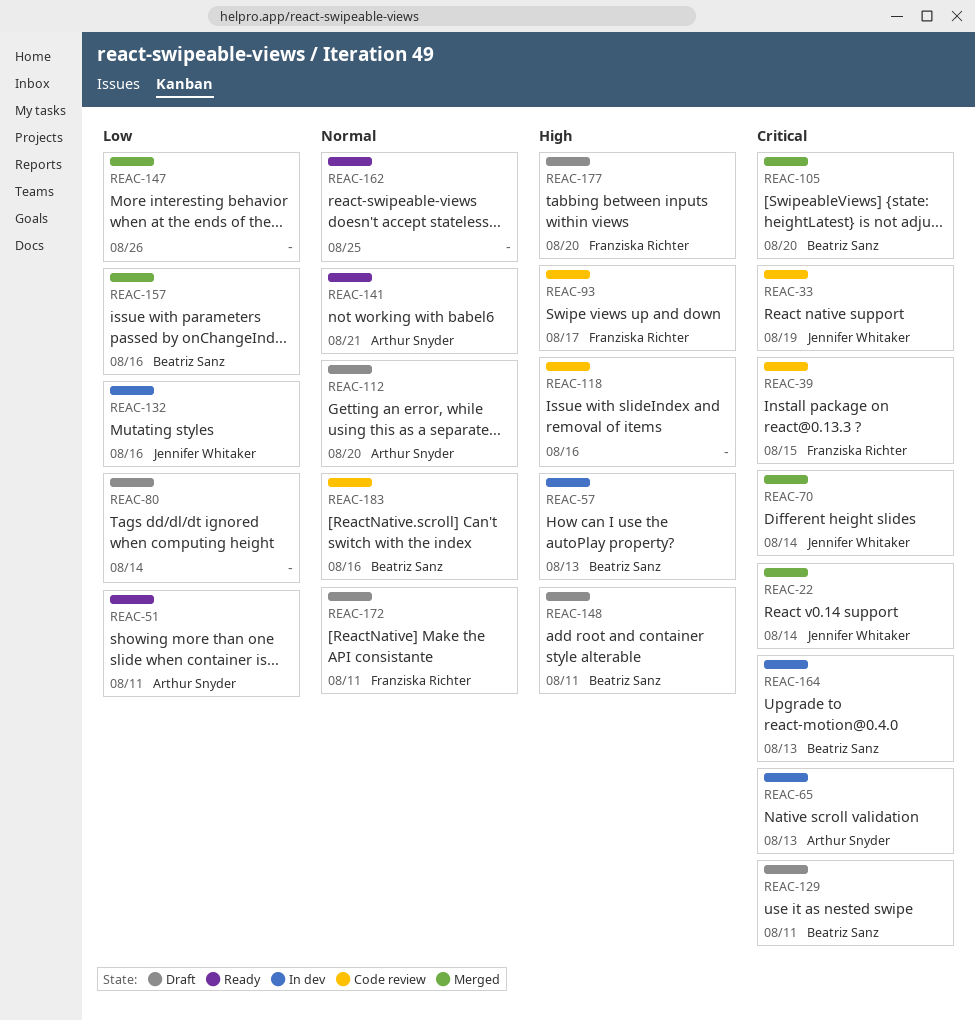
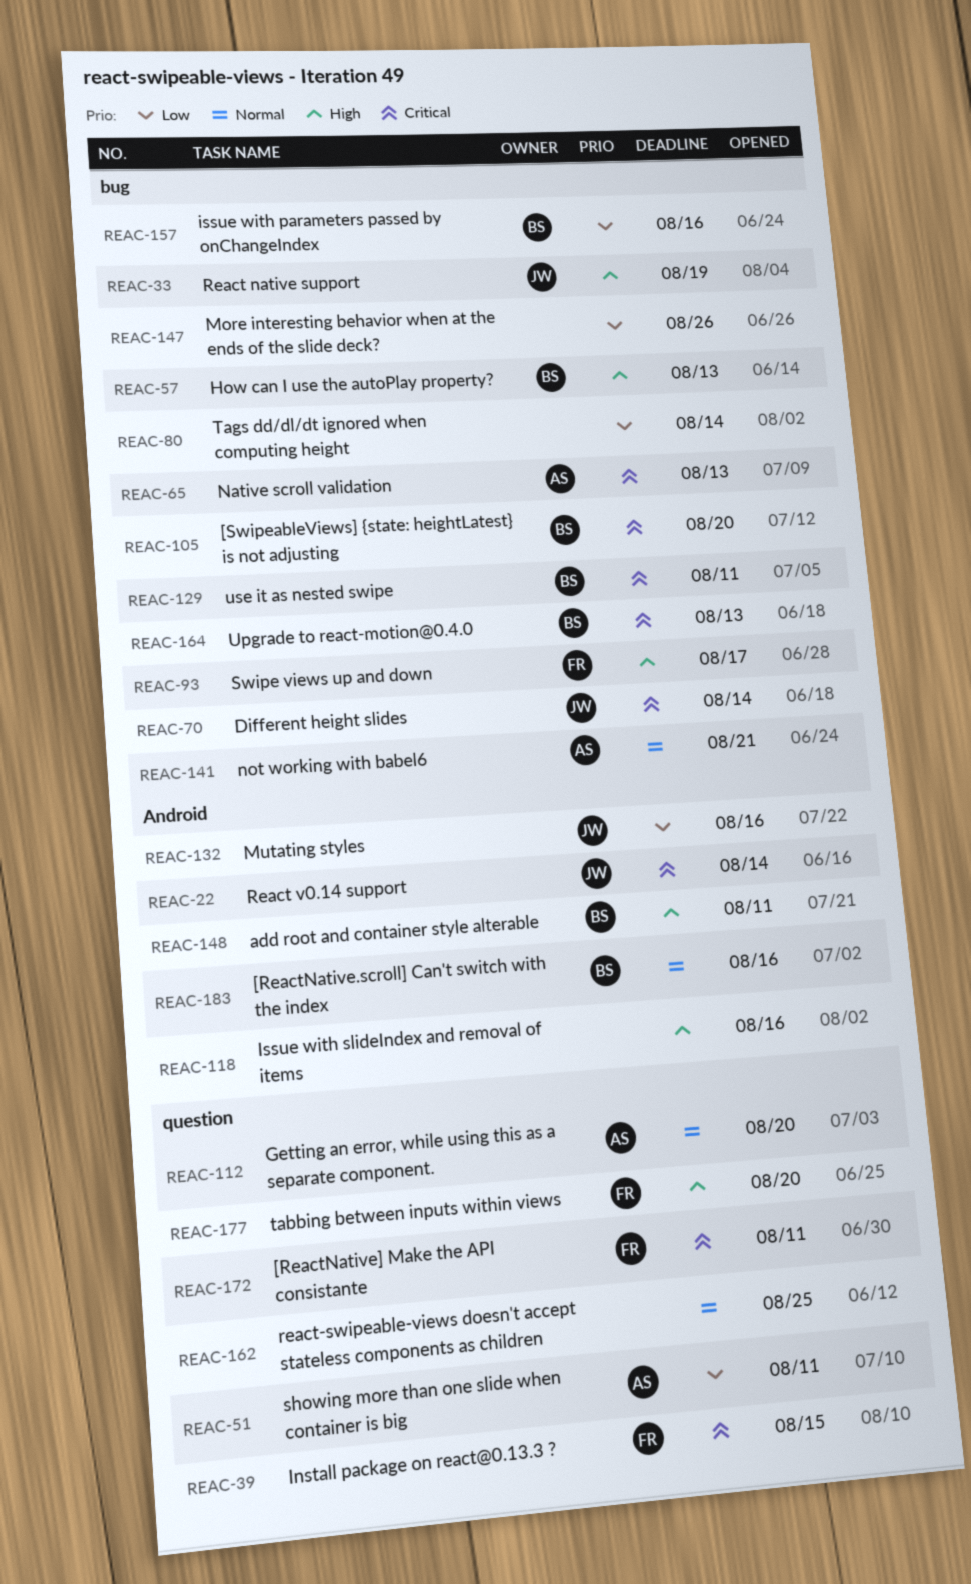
REAC-33, priority: Critical -> High
REAC-172, priority: Normal -> Critical

